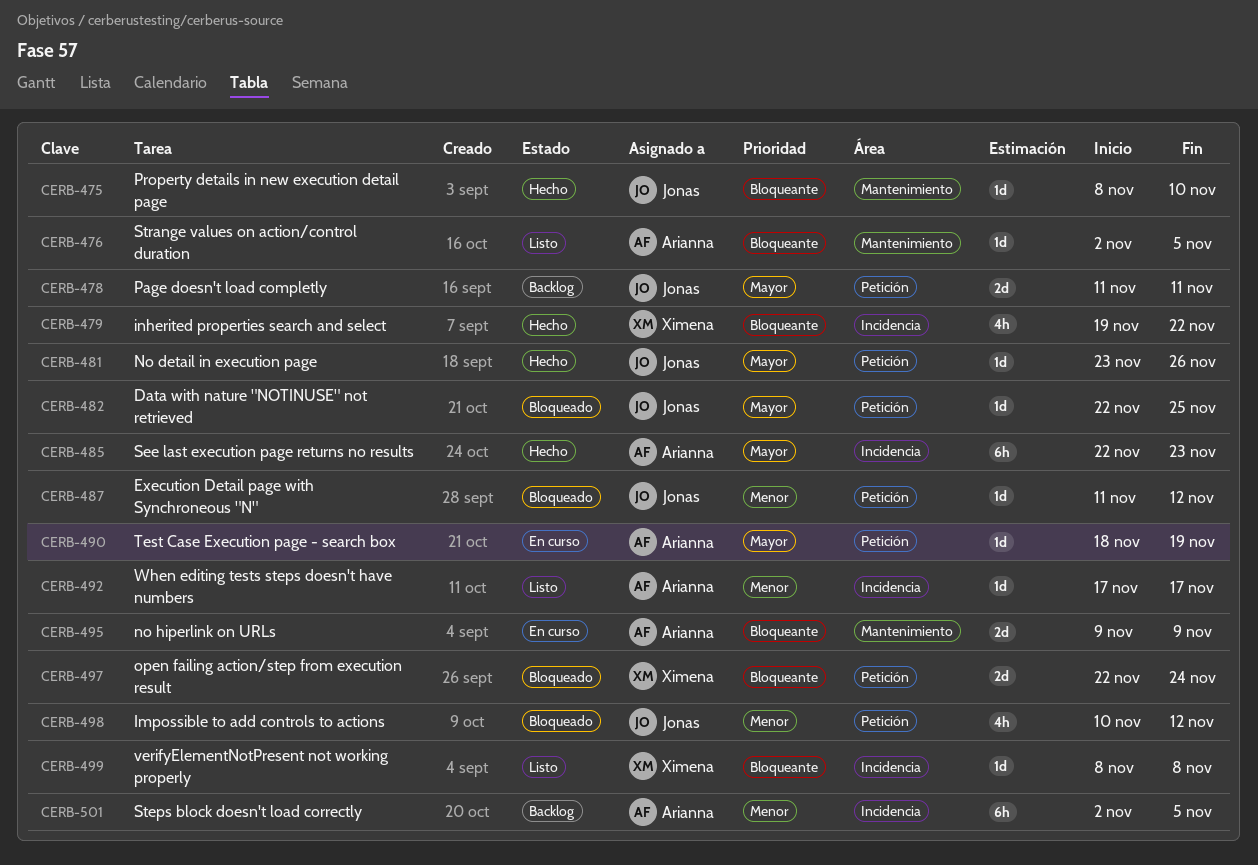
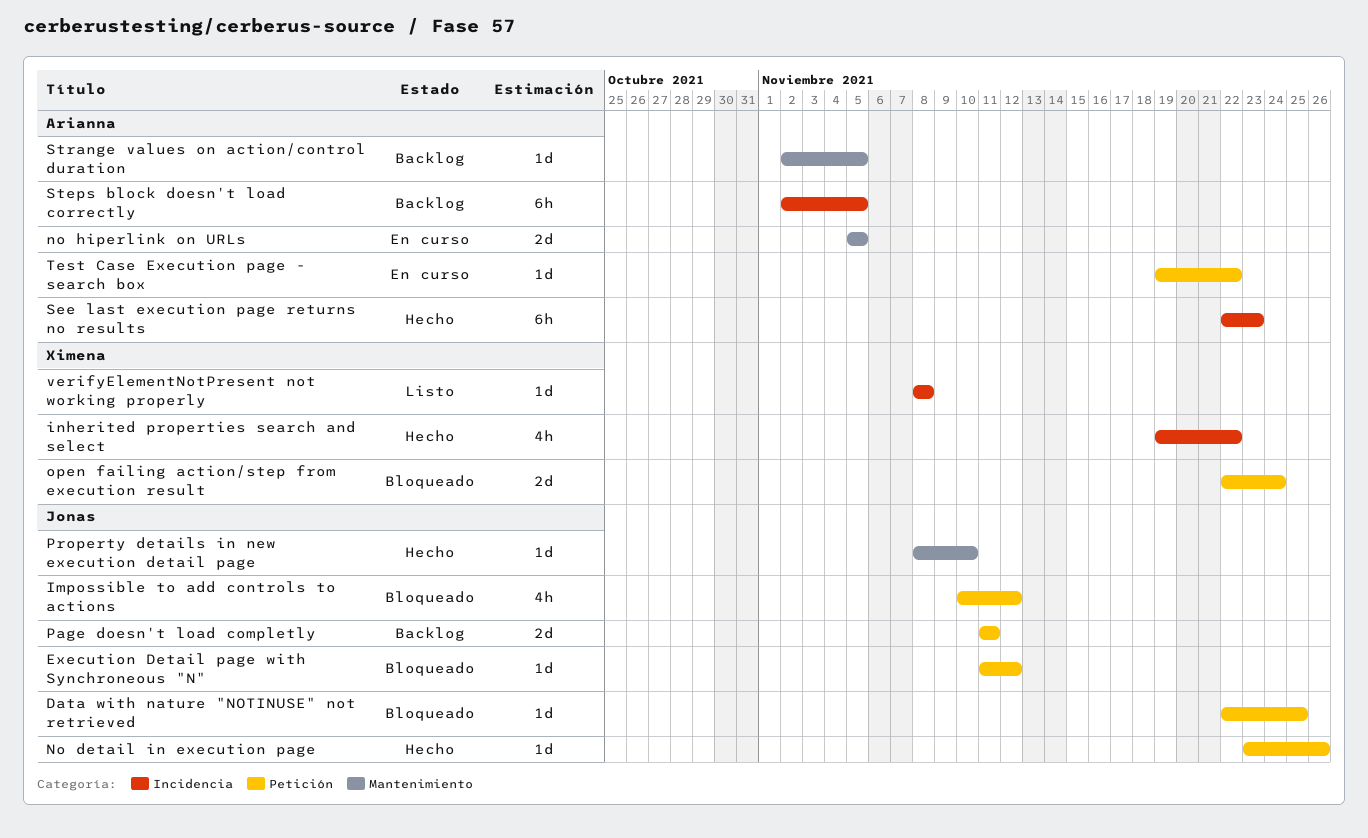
no hiperlink on URLs, start: Nov 9 -> Nov 5
no hiperlink on URLs, due: Nov 9 -> Nov 5
Strange values on action/control duration, status: Listo -> Backlog
Test Case Execution page - search box, start: Nov 18 -> Nov 19
Test Case Execution page - search box, due: Nov 19 -> Nov 22
When editing tests steps doesn't have numbers: present -> none

